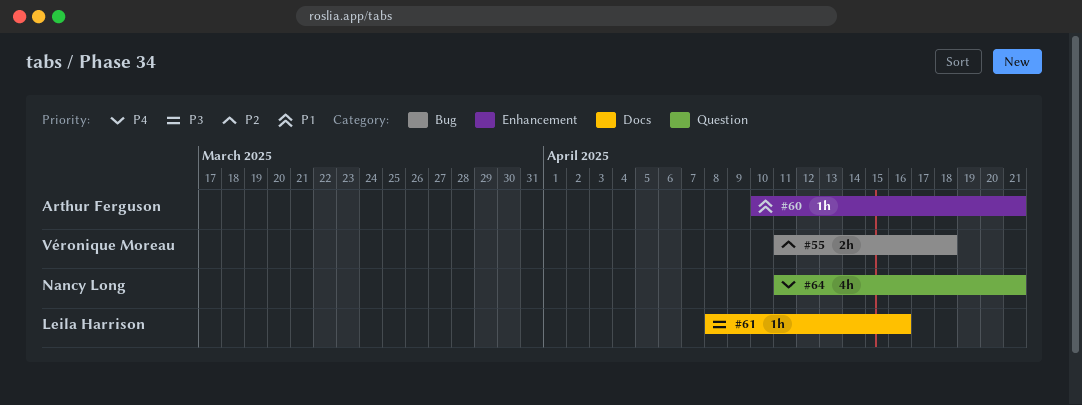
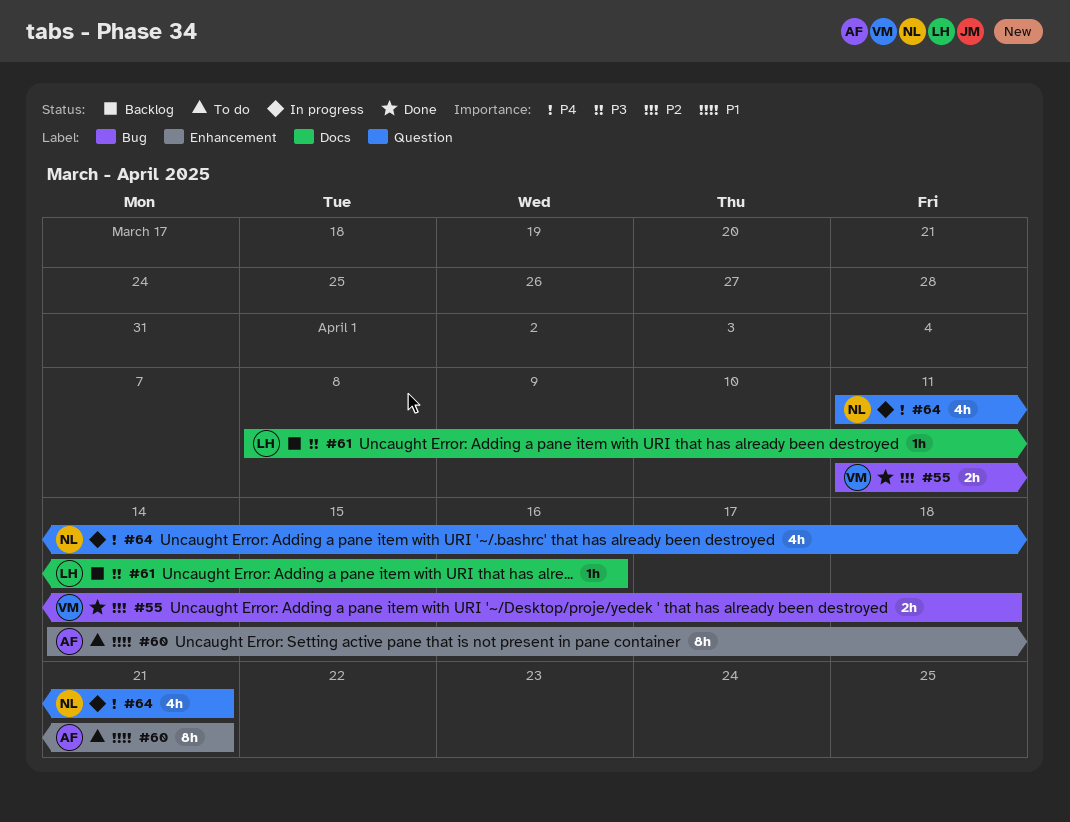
#60, estimate: 1h -> 8h
#60, start: Apr 10 -> Apr 14

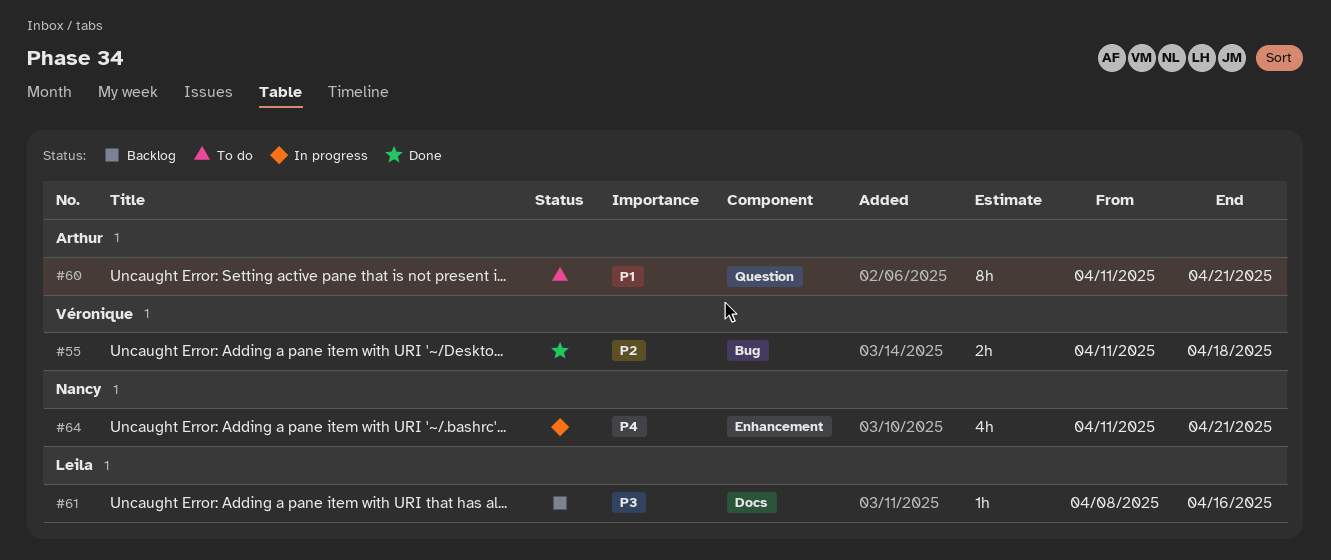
#60, label: Enhancement -> Question
#60, start: Apr 14 -> Apr 11
#64, label: Question -> Enhancement

